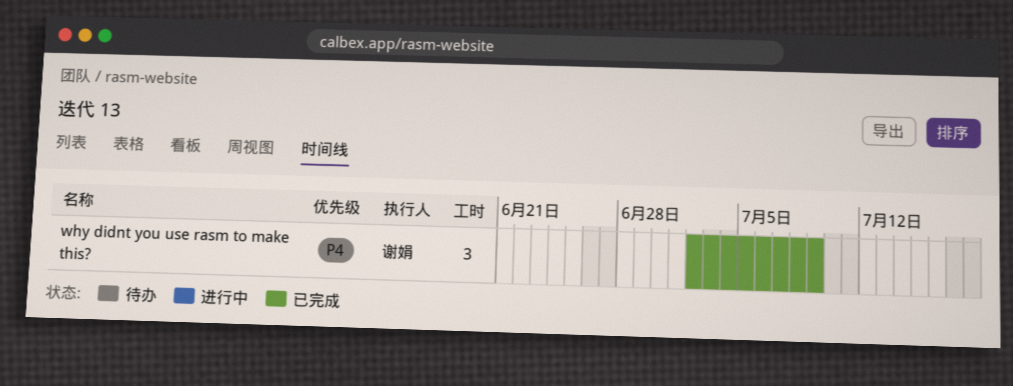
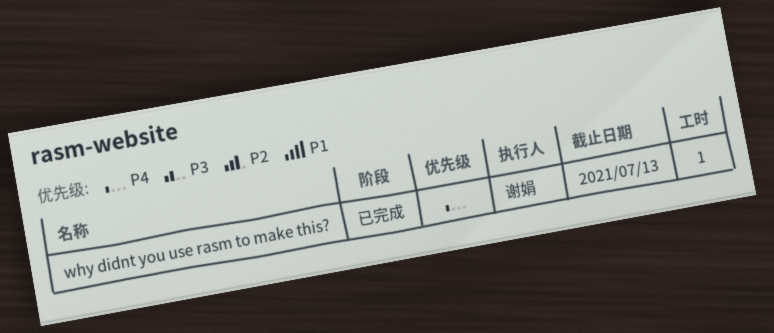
why didnt you use rasm to make this?, estimate: 3 -> 1
why didnt you use rasm to make this?, due: Jul 9 -> Jul 13

